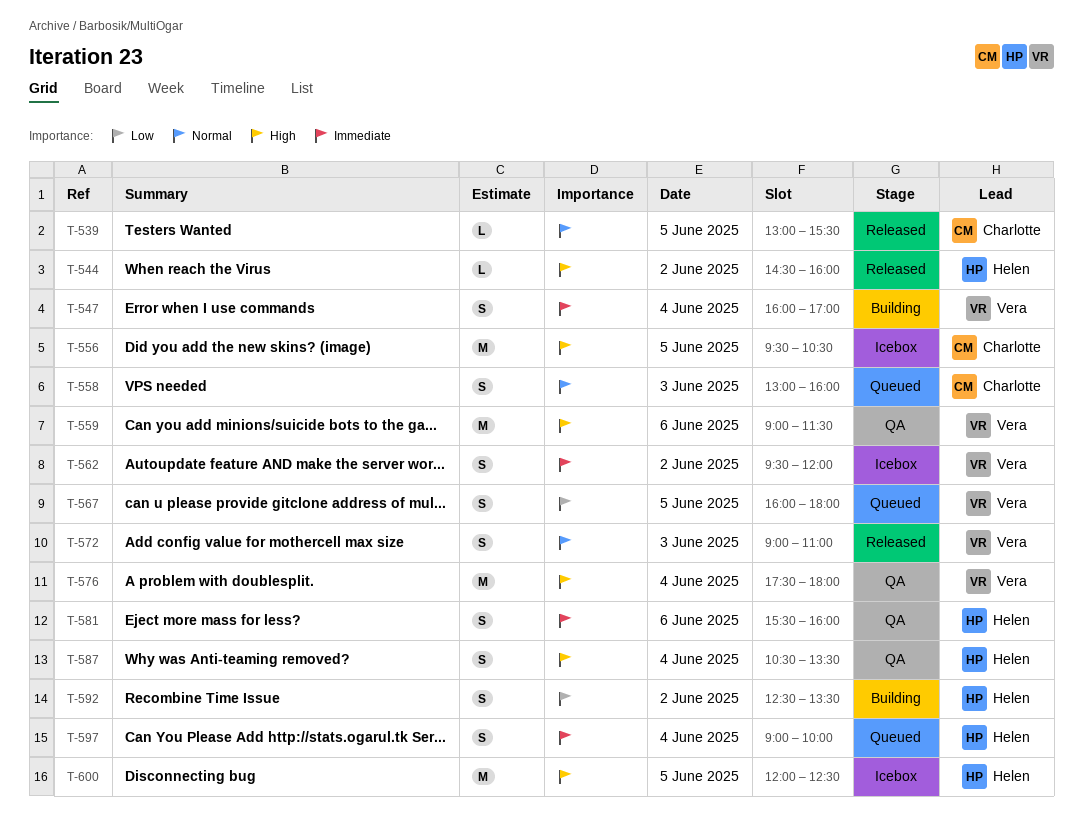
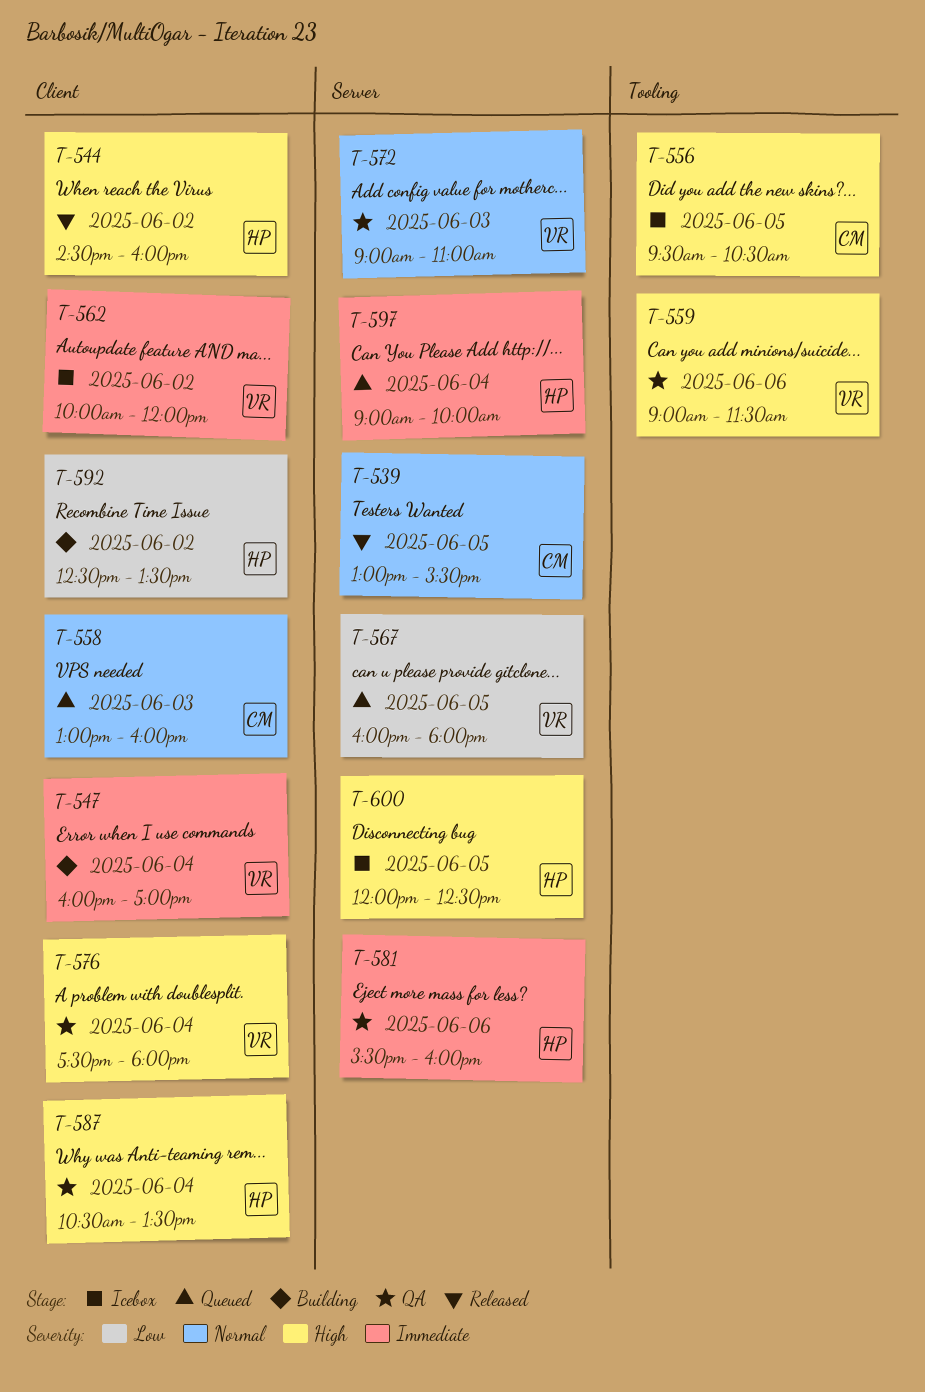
T-562, begins: 09:30 -> 10:00
T-572, status: Released -> QA

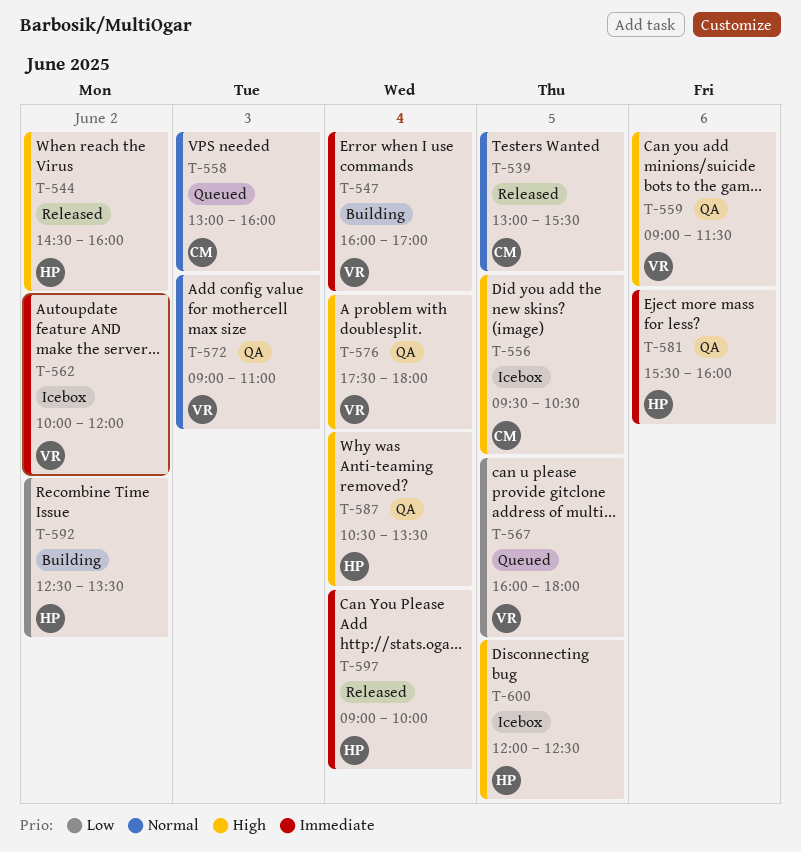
T-597, status: Queued -> Released

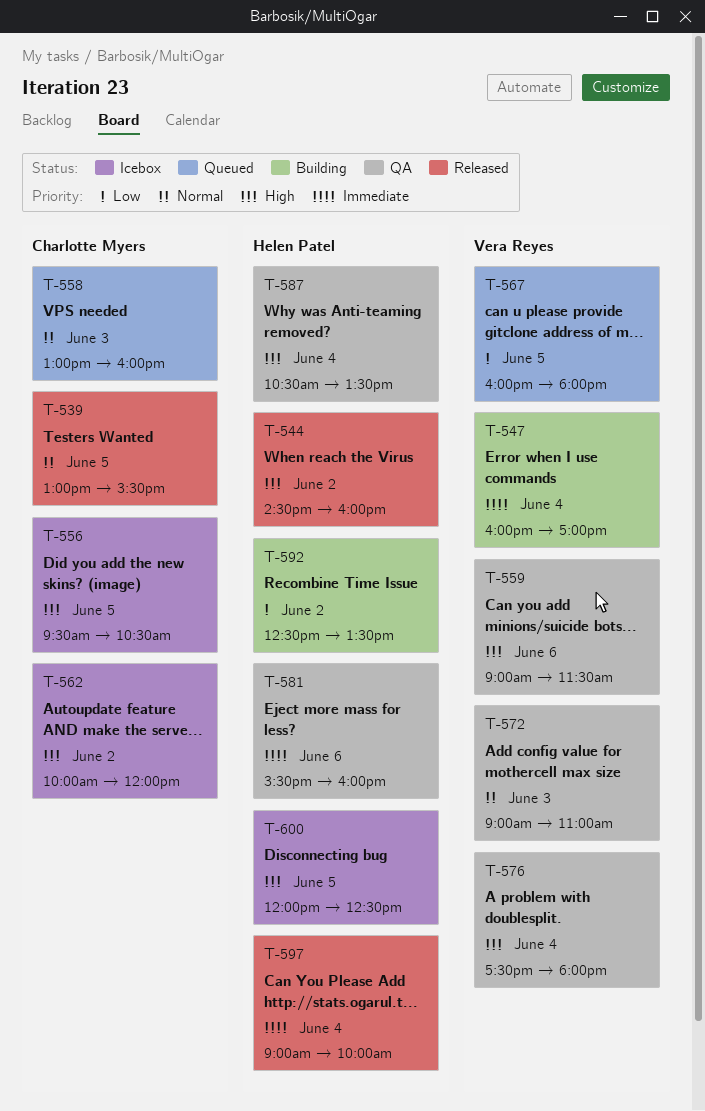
T-562, owner: Vera Reyes -> Charlotte Myers
T-562, priority: Immediate -> High

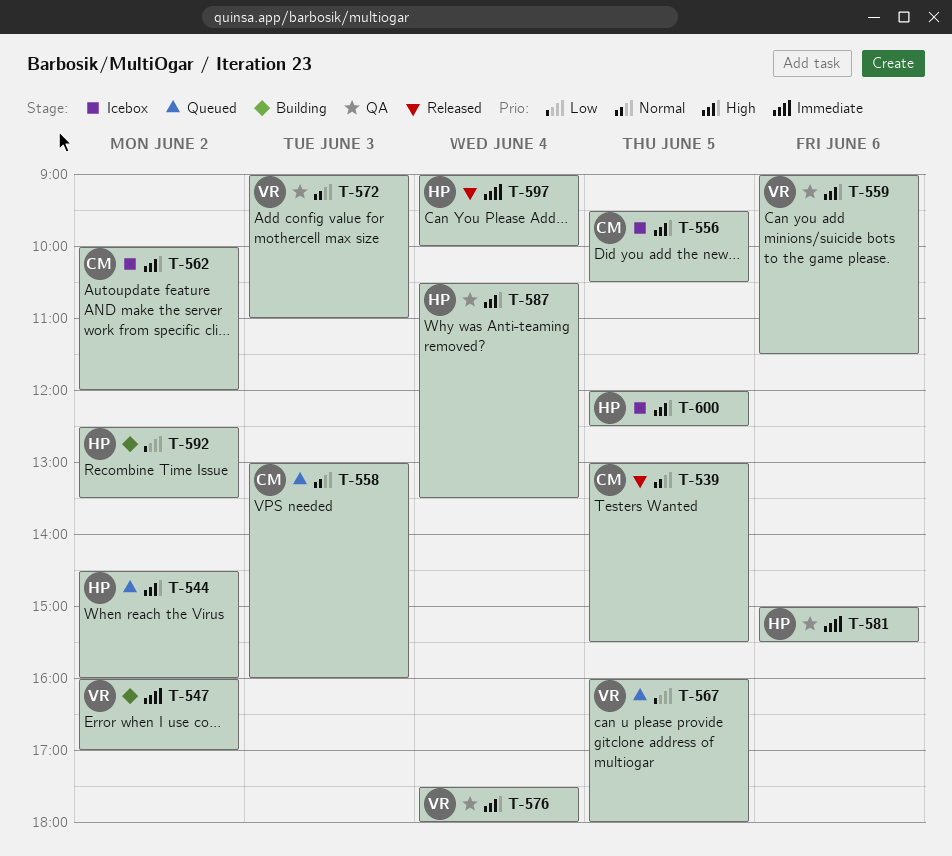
T-544, status: Released -> Queued
T-547, day: Jun 4 -> Jun 2
T-581, begins: 15:30 -> 15:00
T-581, ends: 16:00 -> 15:30

